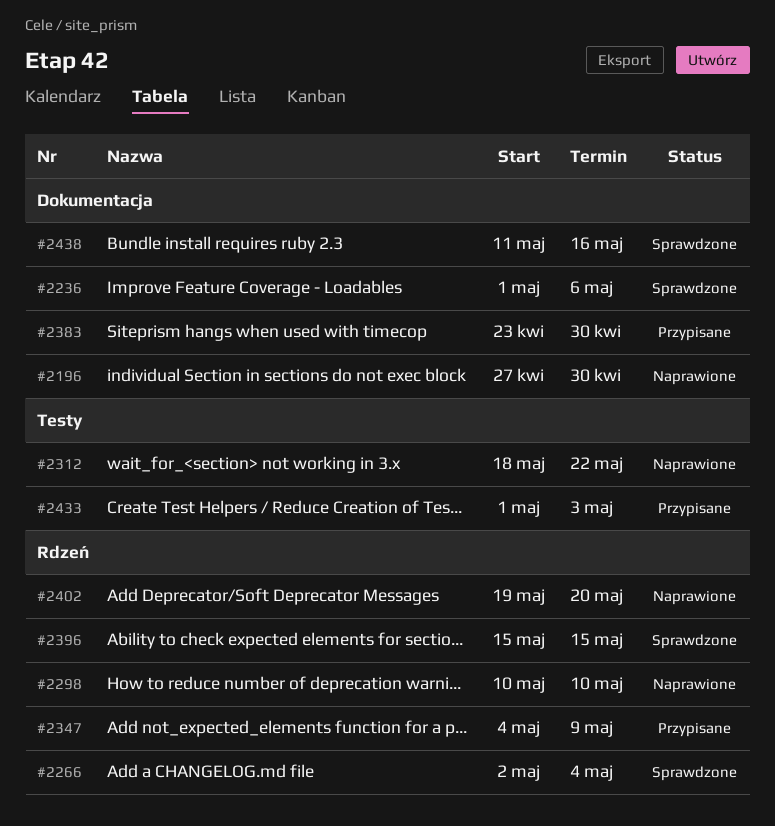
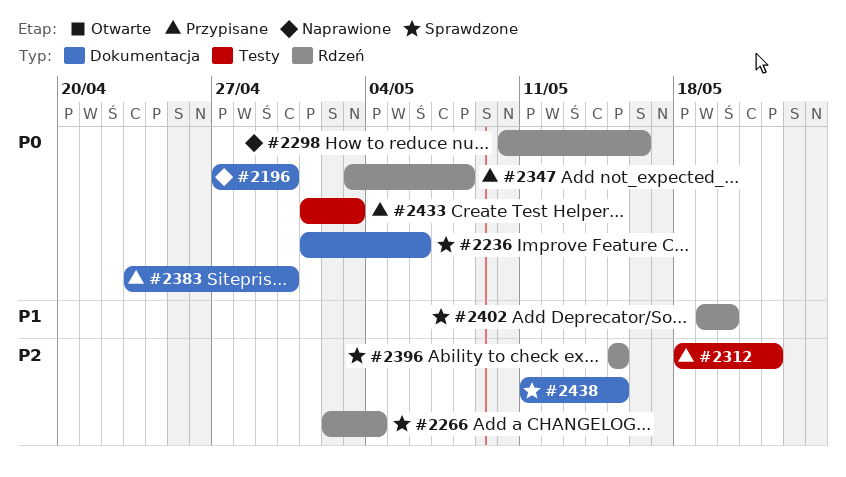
#2298, due: May 10 -> May 16
#2312, status: Naprawione -> Przypisane
#2347, start: May 4 -> May 3
#2347, due: May 9 -> May 8
#2402, status: Naprawione -> Sprawdzone
#2438, due: May 16 -> May 15

